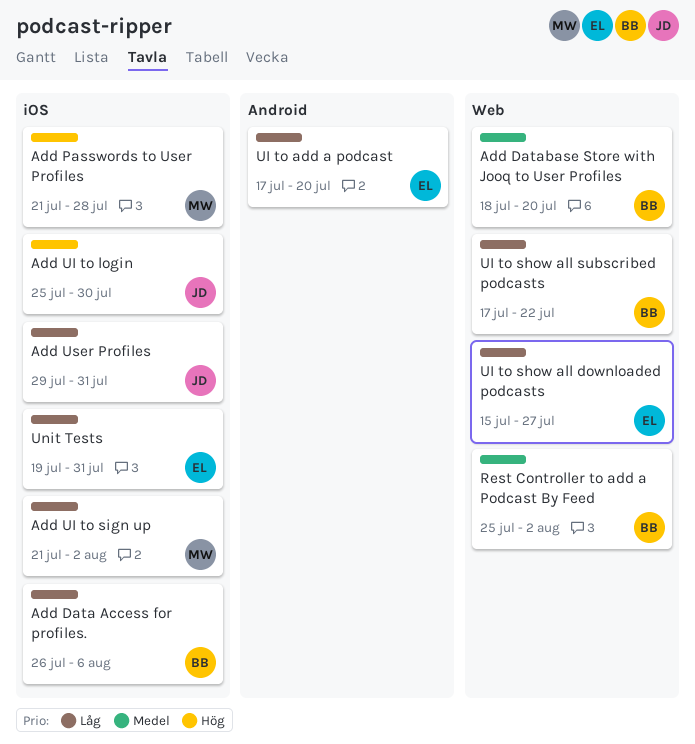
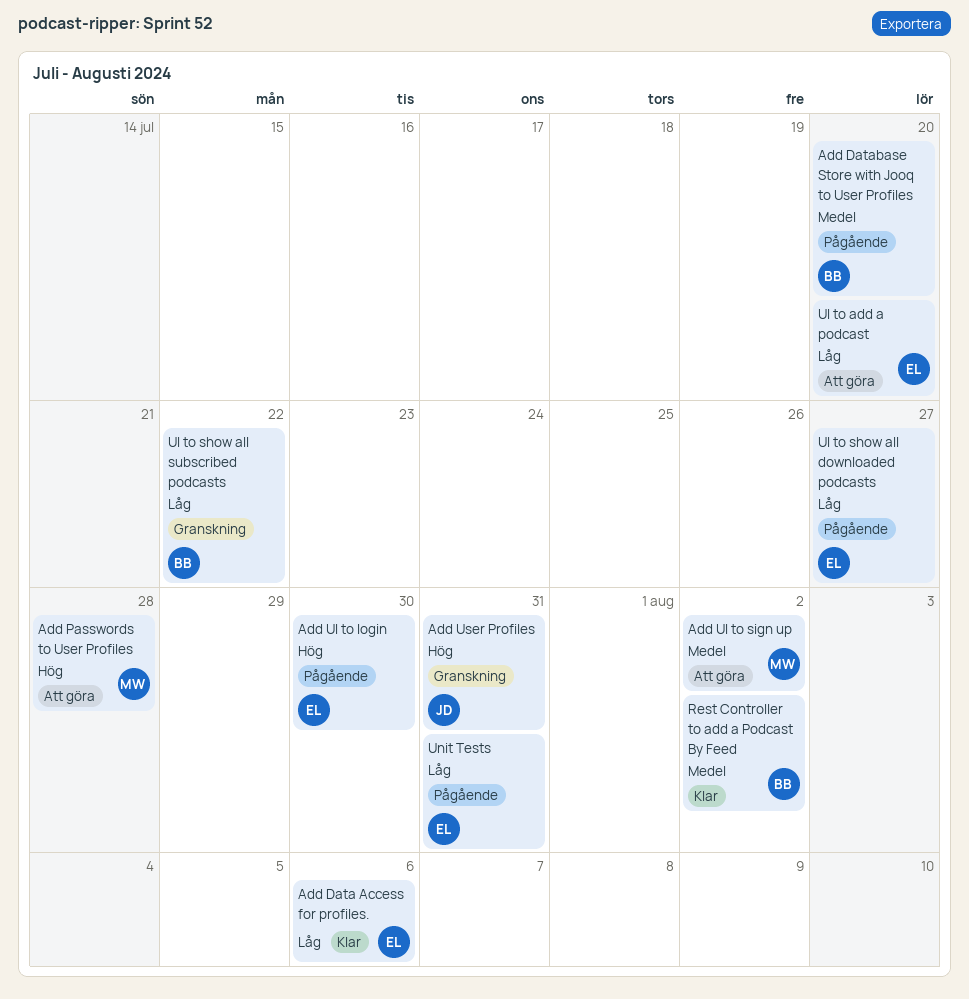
Add Data Access for profiles., owner: BB -> EL
Add UI to login, owner: JD -> EL
Add UI to sign up, priority: Låg -> Medel
Add User Profiles, priority: Låg -> Hög

